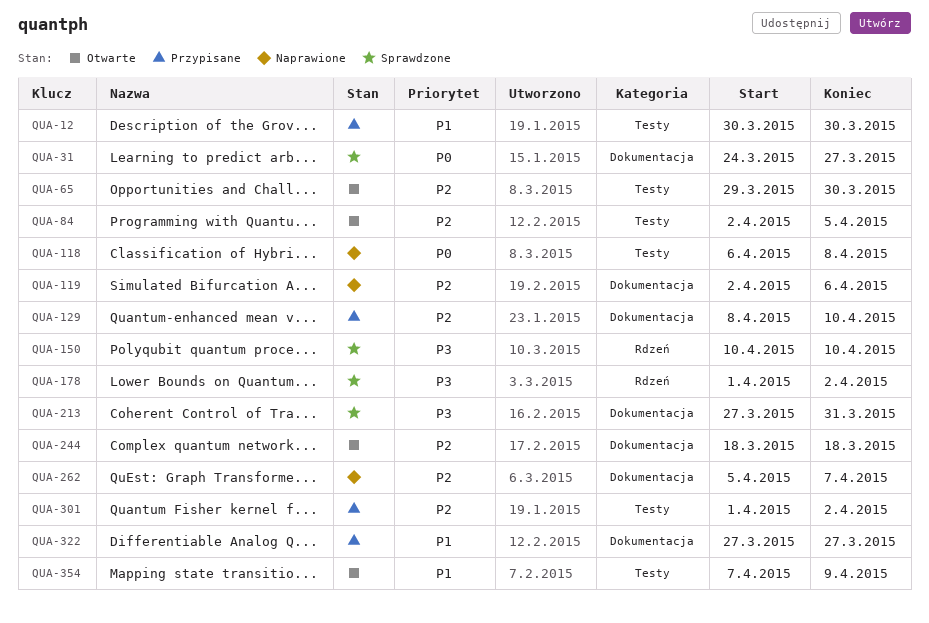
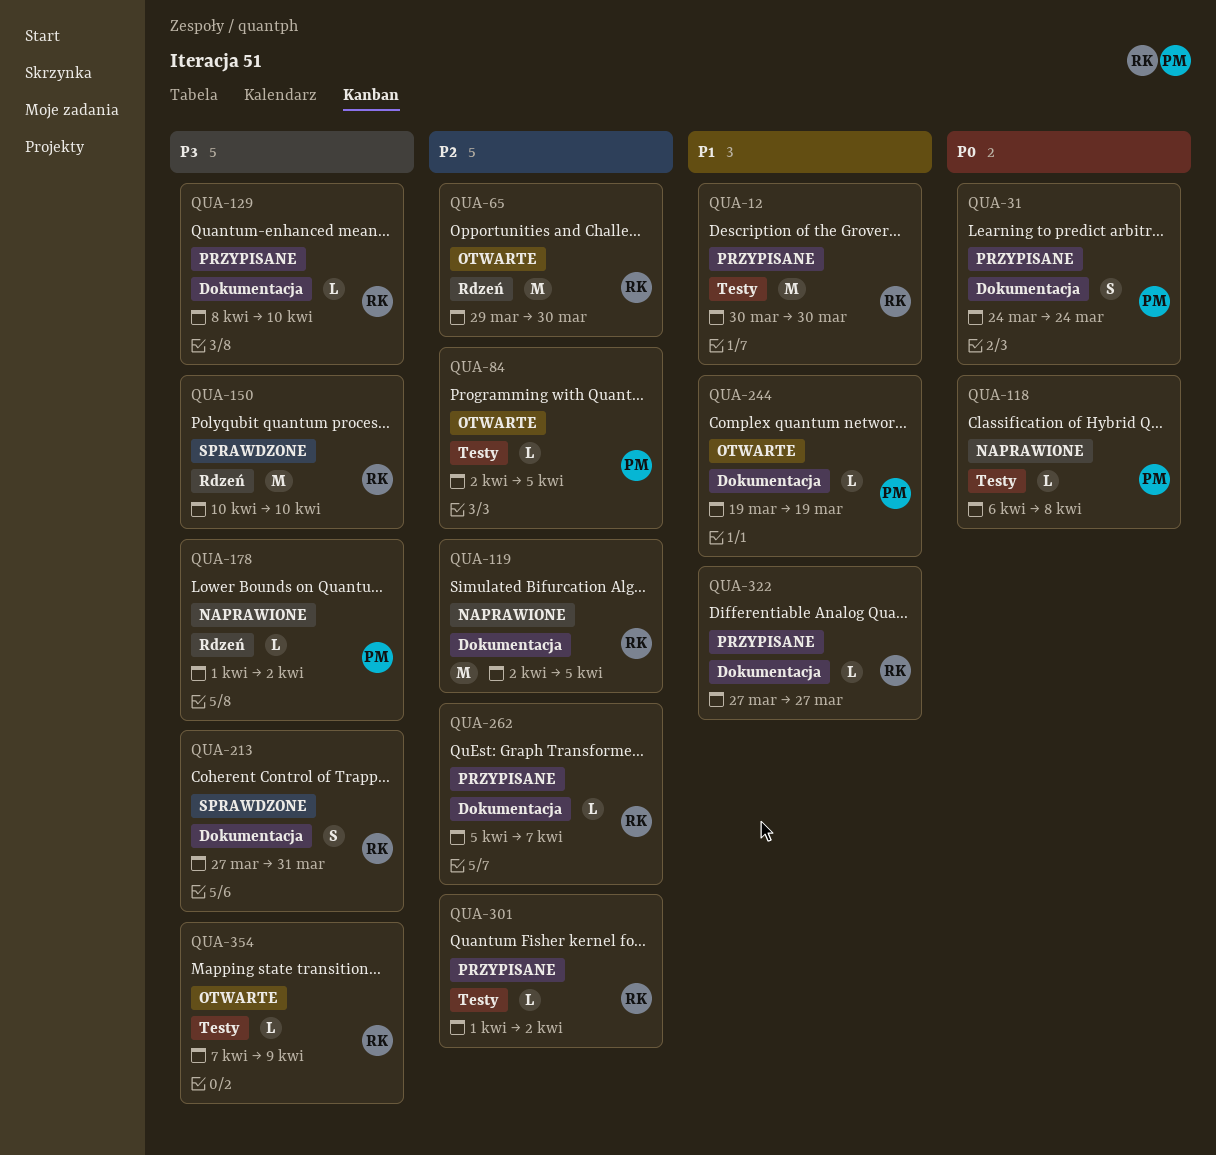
QUA-31, status: Sprawdzone -> Przypisane
QUA-31, due: Mar 27 -> Mar 24
QUA-65, label: Testy -> Rdzeń
QUA-119, due: Apr 6 -> Apr 5
QUA-129, priority: P2 -> P3
QUA-178, status: Sprawdzone -> Naprawione
QUA-244, priority: P2 -> P1
QUA-244, start: Mar 18 -> Mar 19
QUA-244, due: Mar 18 -> Mar 19
QUA-262, status: Naprawione -> Przypisane
QUA-354, priority: P1 -> P3

